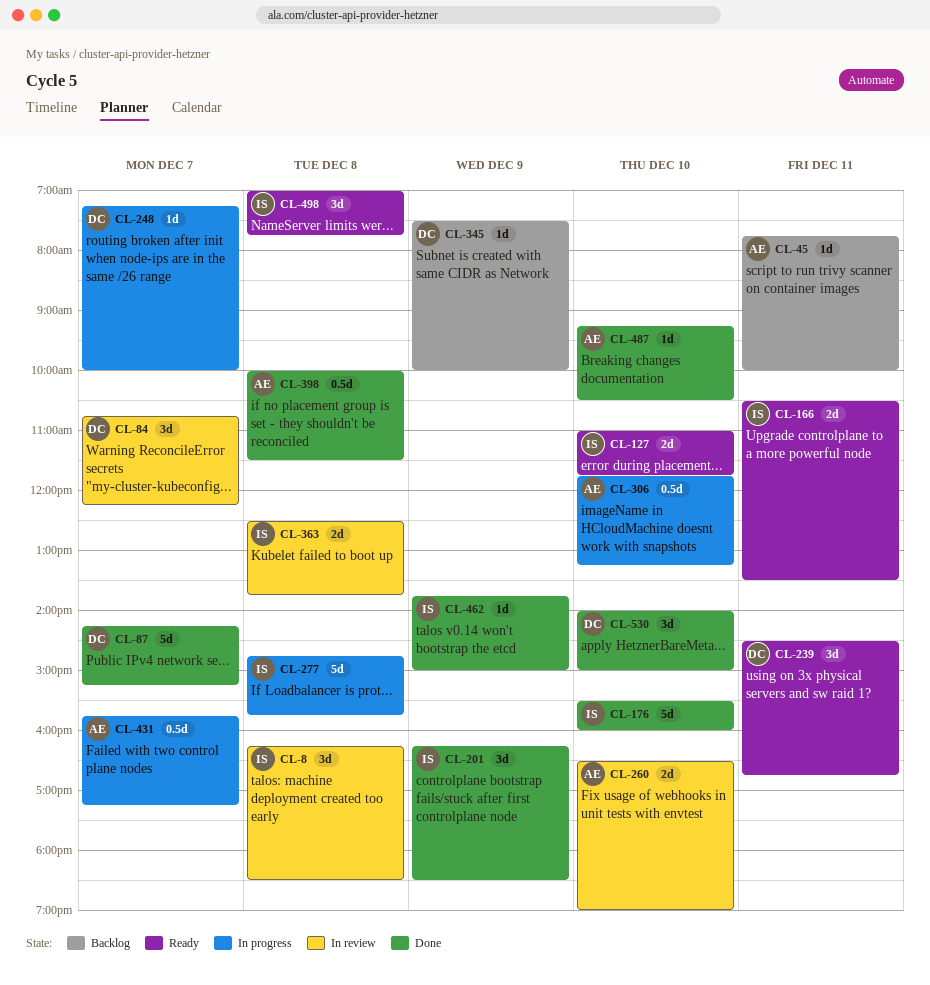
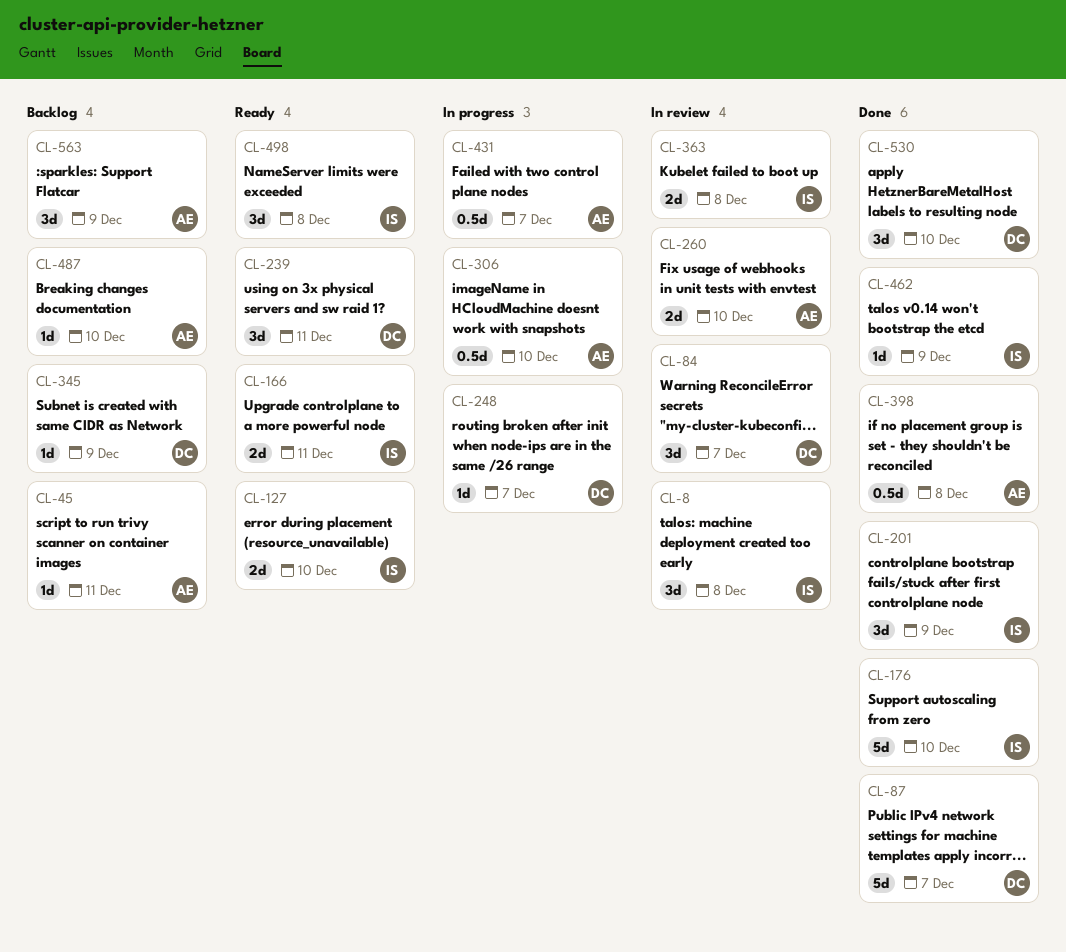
CL-277: present -> none
CL-487, status: Done -> Backlog
CL-563: none -> present

